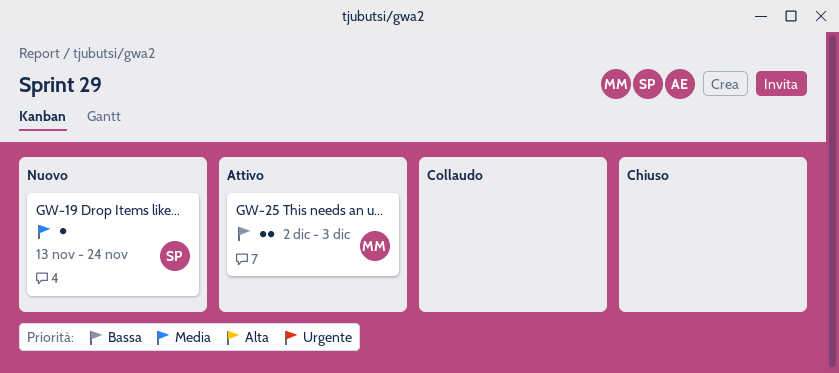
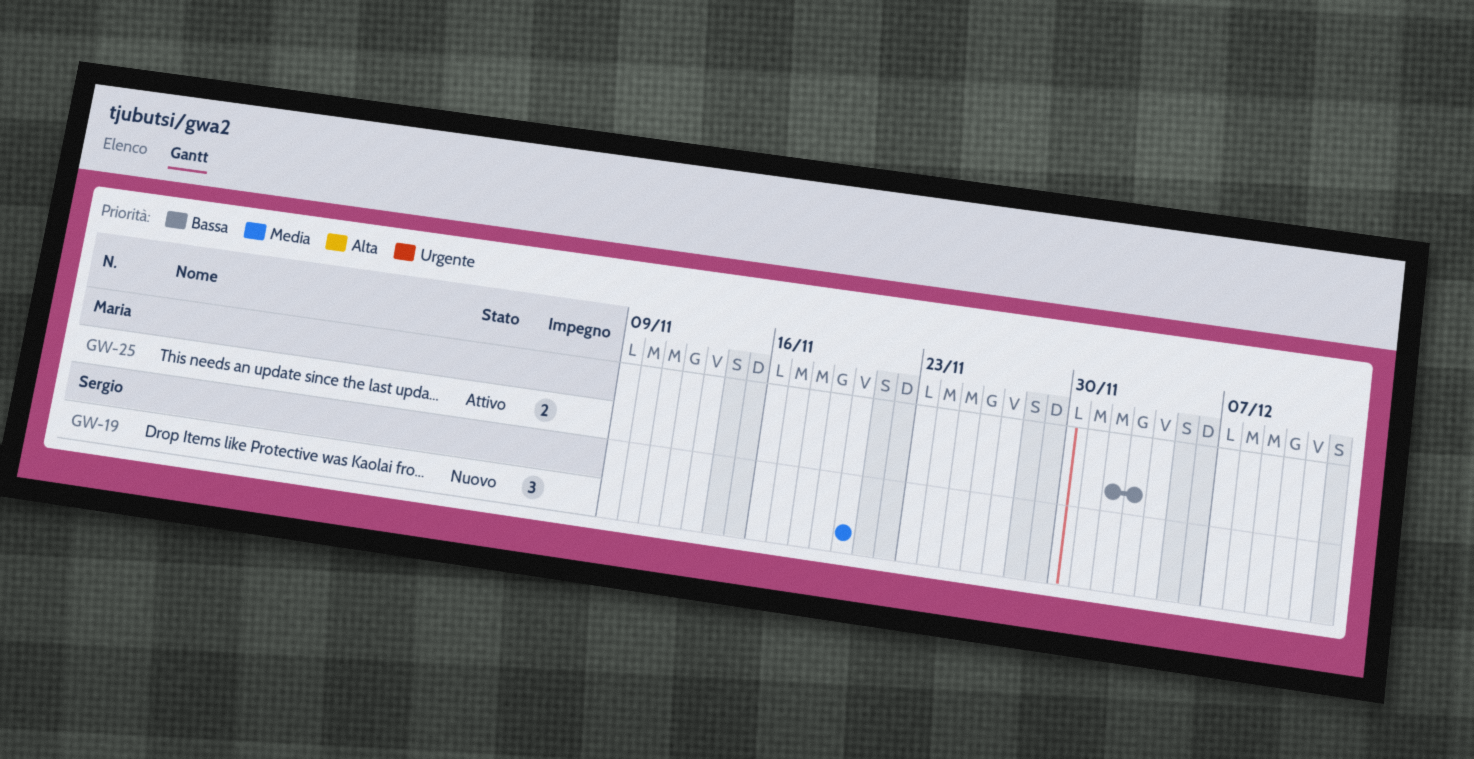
GW-19, estimate: 1 -> 3
GW-19, start: Nov 13 -> Nov 20
GW-19, due: Nov 24 -> Nov 20

